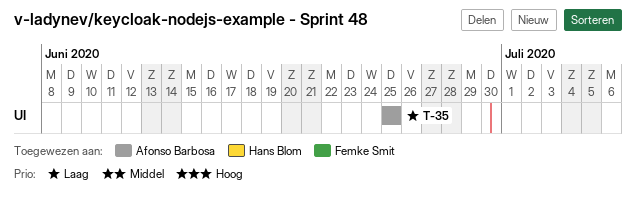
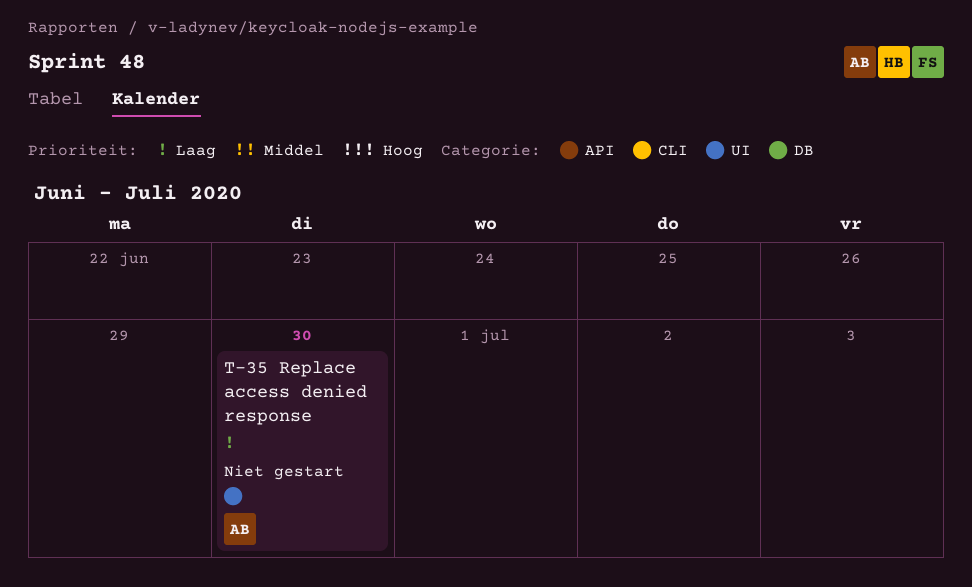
T-35, due: Jun 25 -> Jun 30

